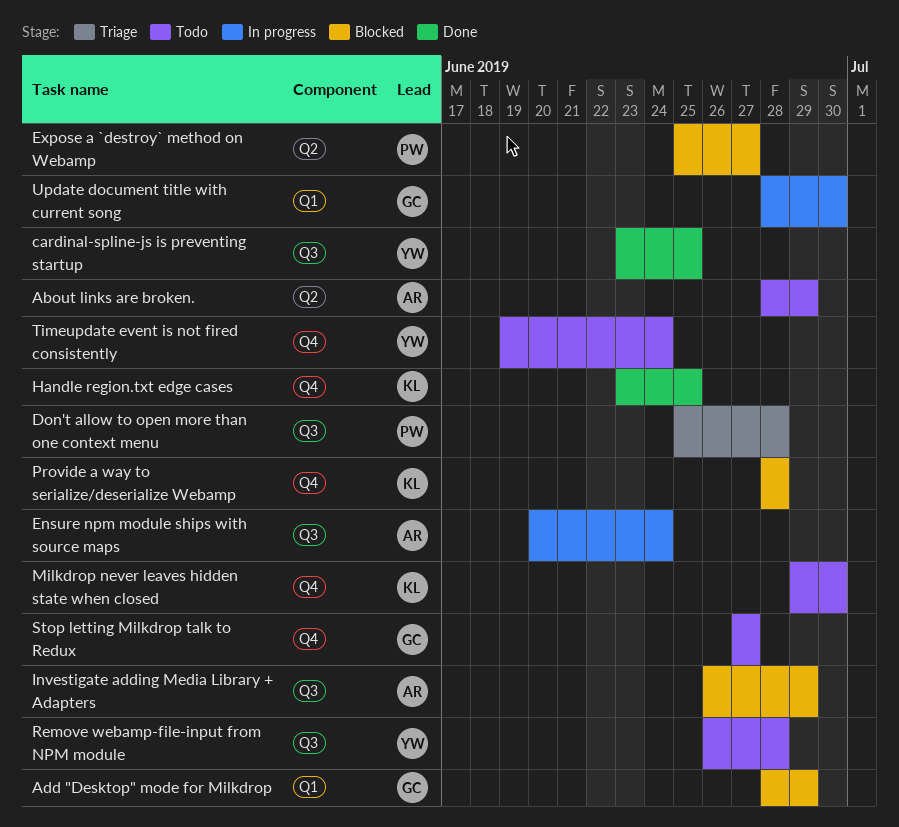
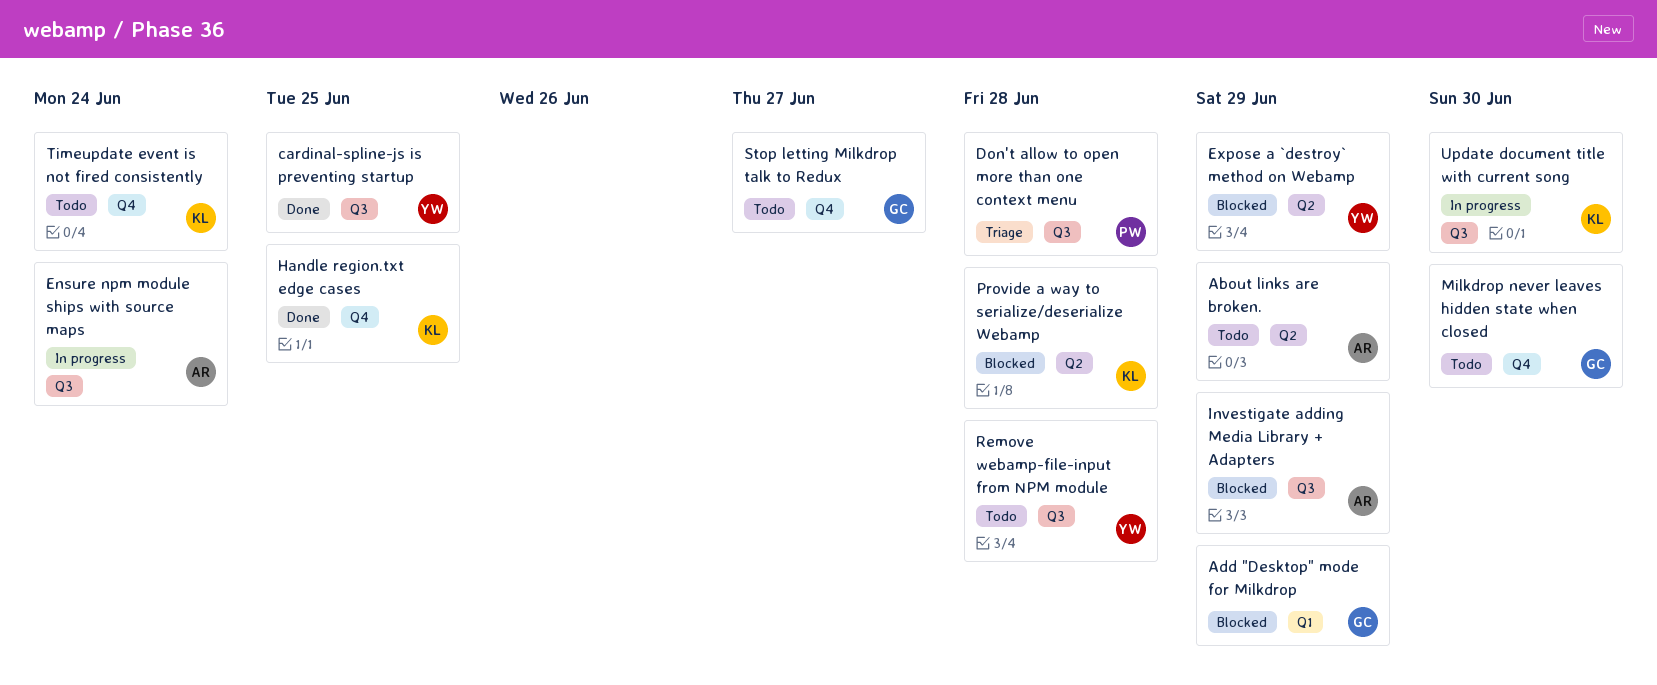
Expose a `destroy` method on Webamp, owner: PW -> YW
Expose a `destroy` method on Webamp, due: Jun 27 -> Jun 29
Milkdrop never leaves hidden state when closed, owner: KL -> GC
Provide a way to serialize/deserialize Webamp, label: Q4 -> Q2
Timeupdate event is not fired consistently, owner: YW -> KL
Update document title with current song, owner: GC -> KL
Update document title with current song, label: Q1 -> Q3

